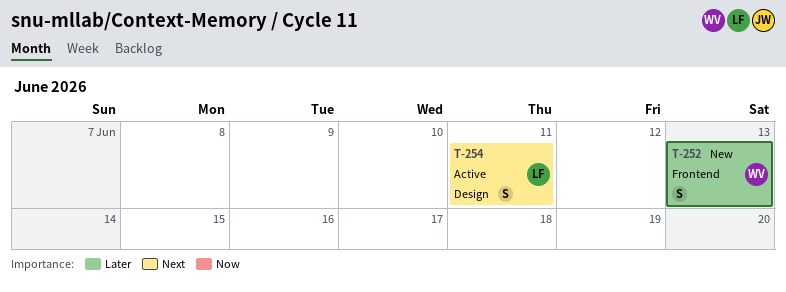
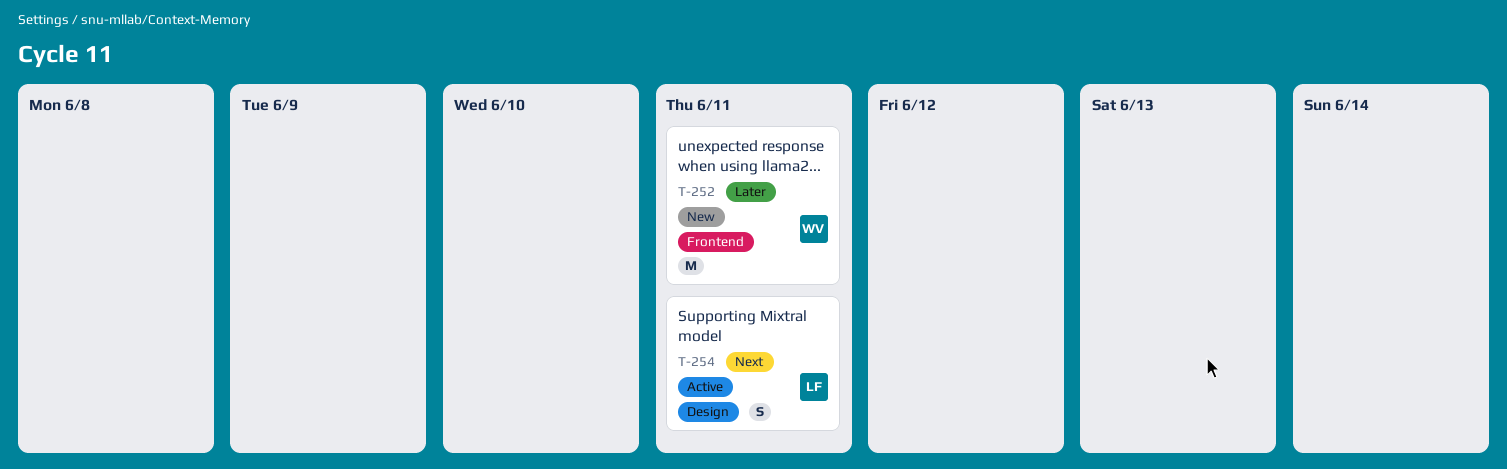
T-252, estimate: S -> M
T-252, due: Jun 13 -> Jun 11

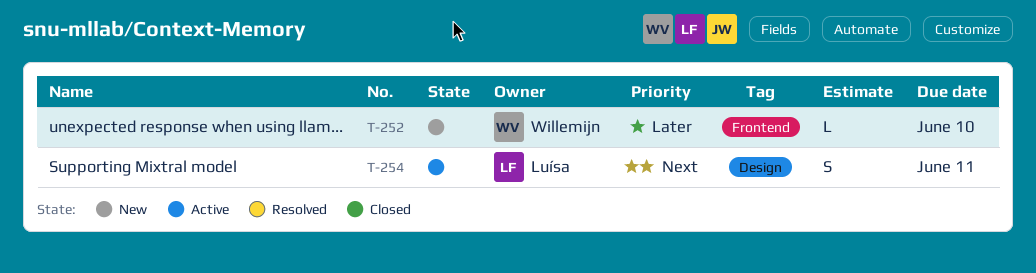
T-252, estimate: M -> L
T-252, due: Jun 11 -> Jun 10

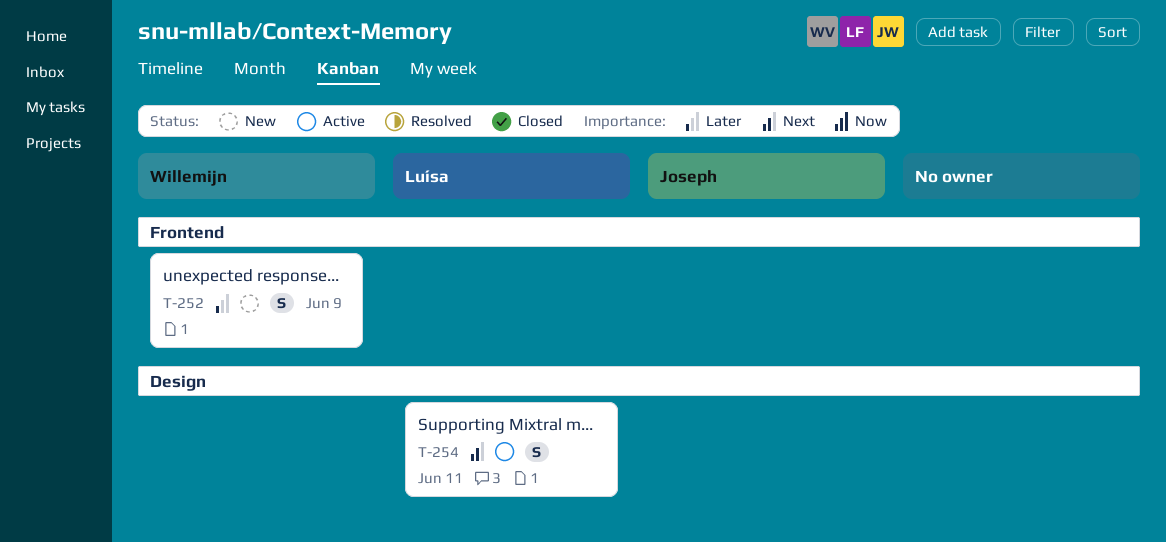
T-252, estimate: L -> S
T-252, due: Jun 10 -> Jun 9

